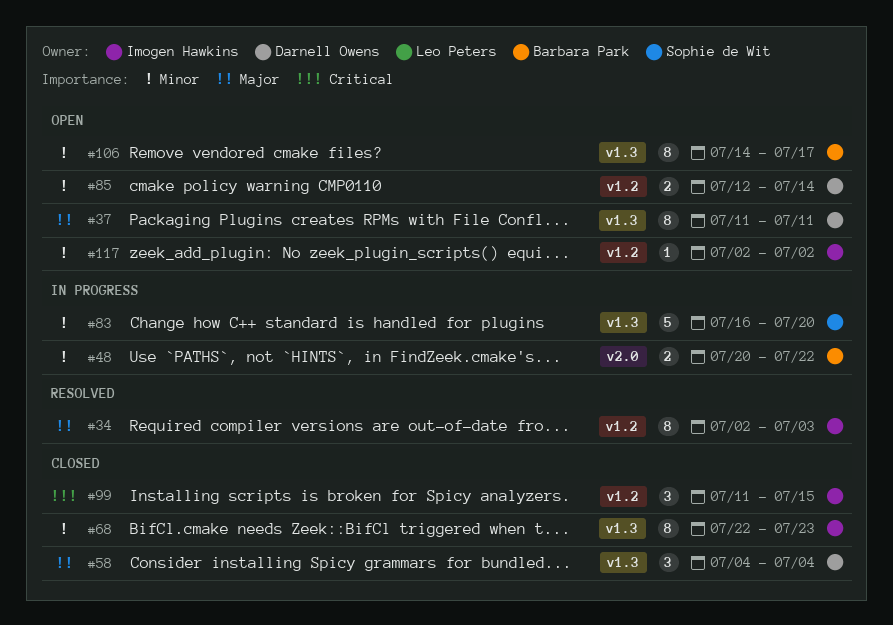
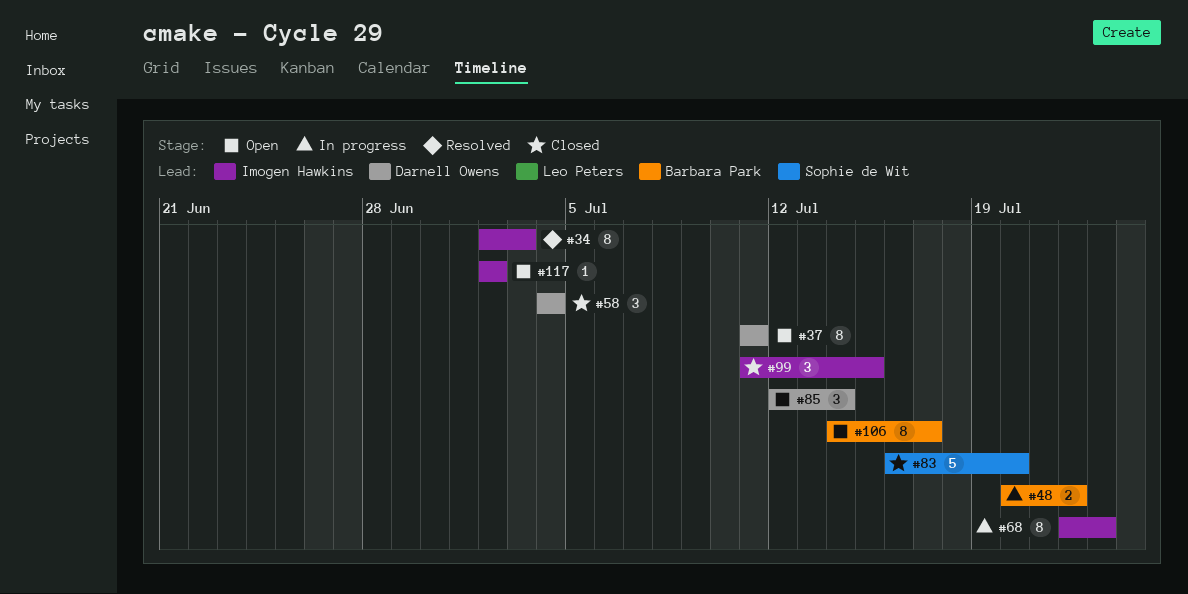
#68, status: Closed -> In progress
#83, status: In progress -> Closed
#85, estimate: 2 -> 3

